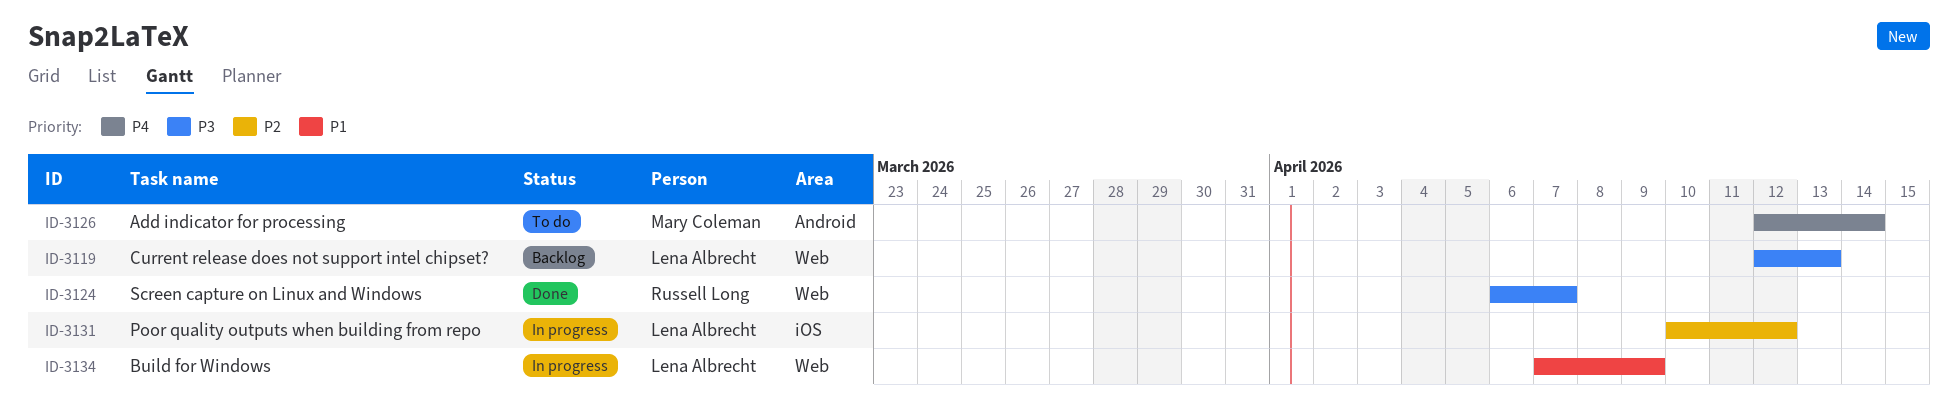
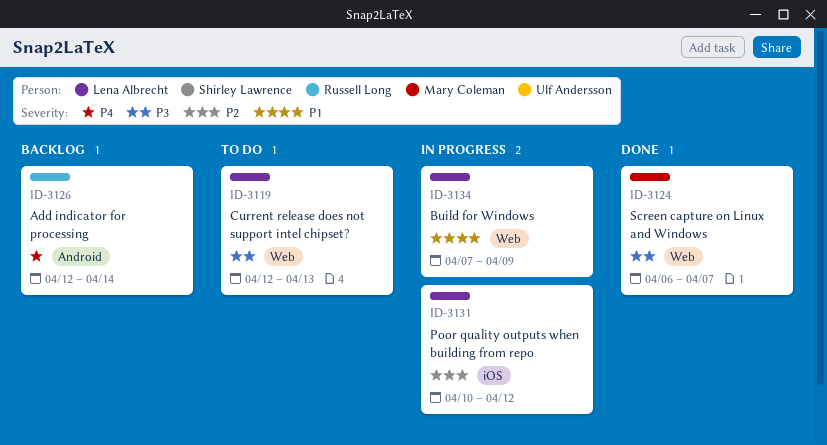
ID-3119, status: Backlog -> To do
ID-3124, owner: Russell Long -> Mary Coleman
ID-3126, status: To do -> Backlog
ID-3126, owner: Mary Coleman -> Russell Long

